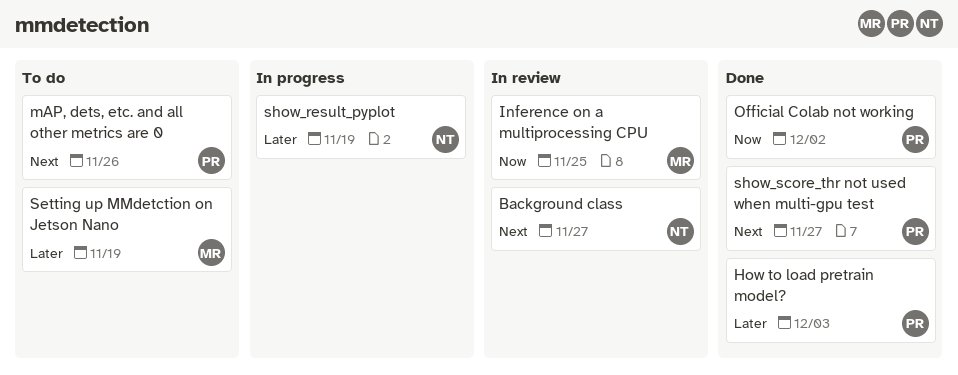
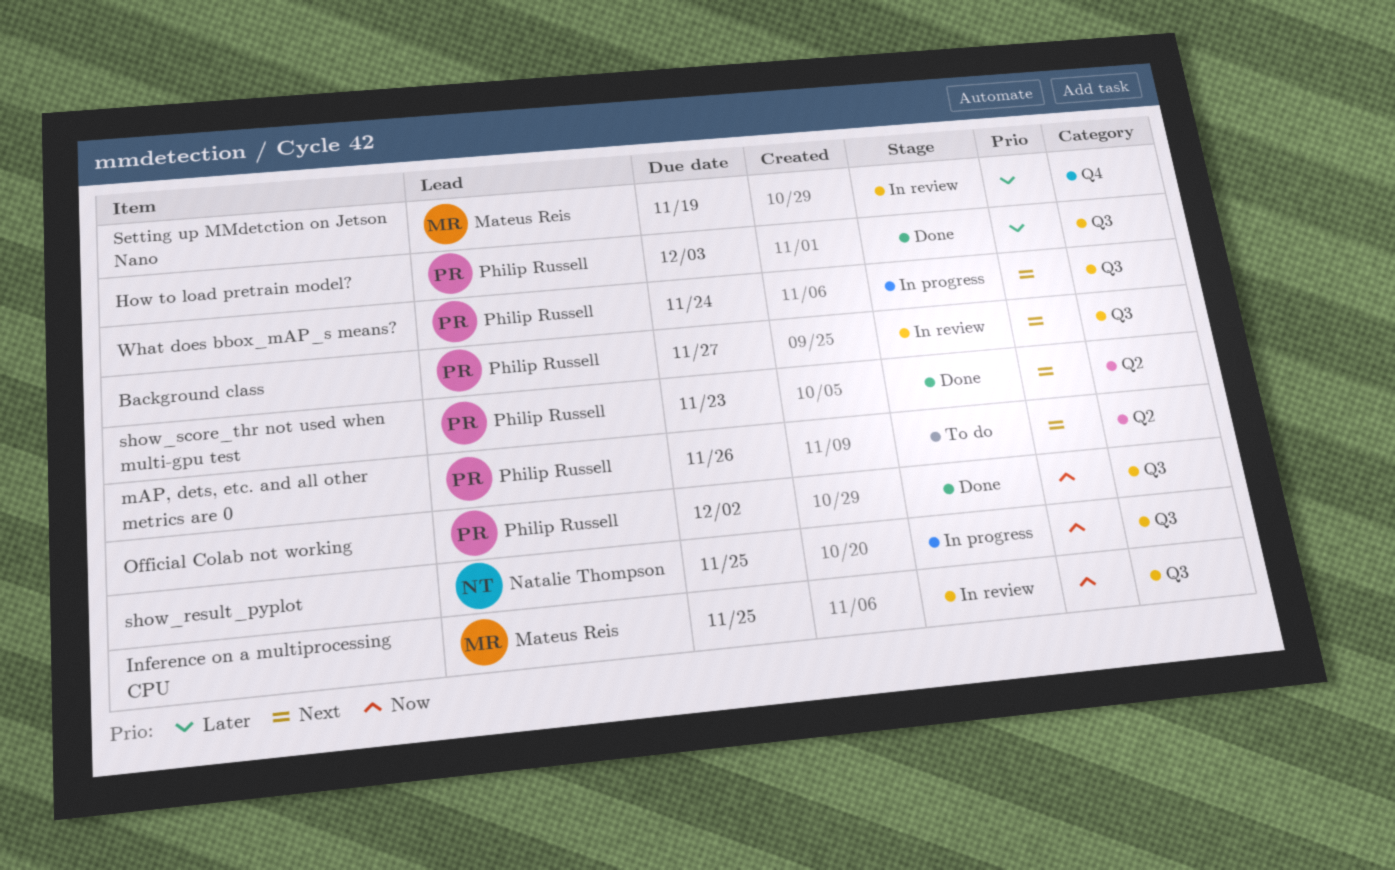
Background class, owner: Natalie Thompson -> Philip Russell
Setting up MMdetction on Jetson Nano, status: To do -> In review
show_result_pyplot, priority: Later -> Now
show_result_pyplot, due: Nov 19 -> Nov 25
show_score_thr not used when multi-gpu test, due: Nov 27 -> Nov 23
What does bbox_mAP_s means?: none -> present

